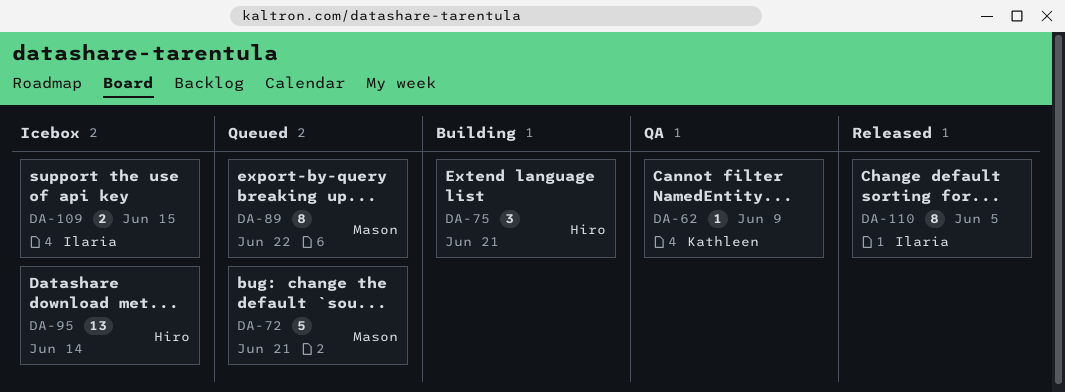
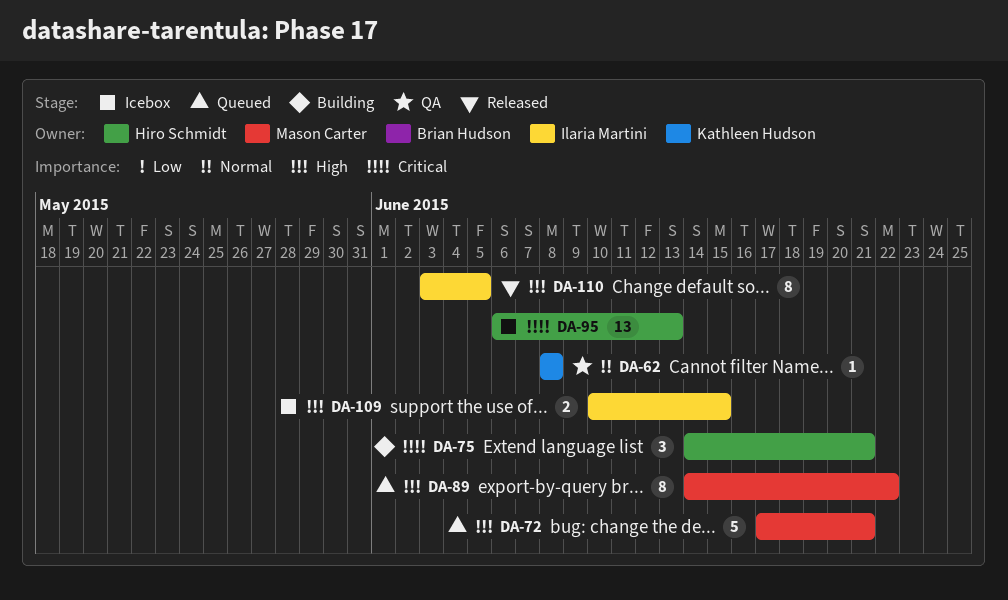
DA-62, due: Jun 9 -> Jun 8
DA-95, due: Jun 14 -> Jun 13

